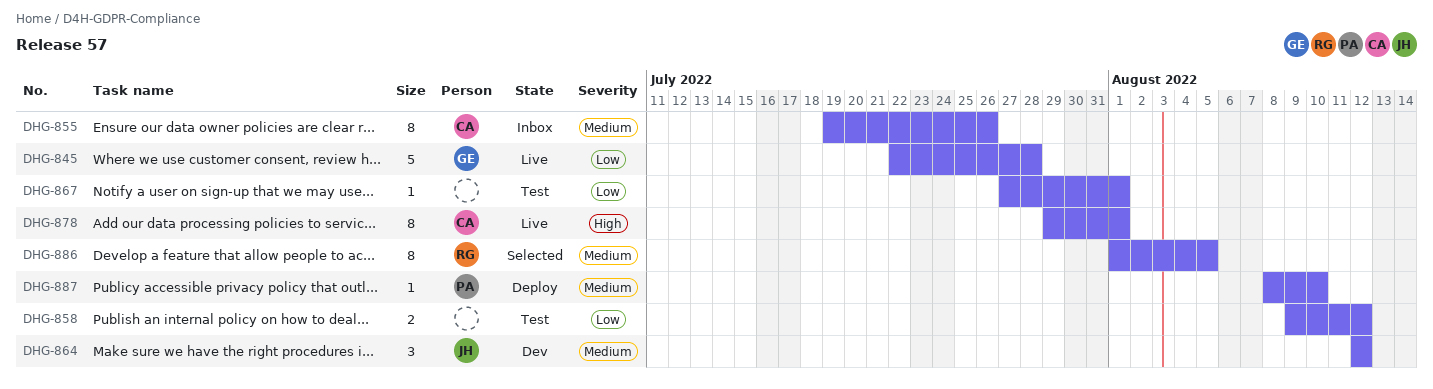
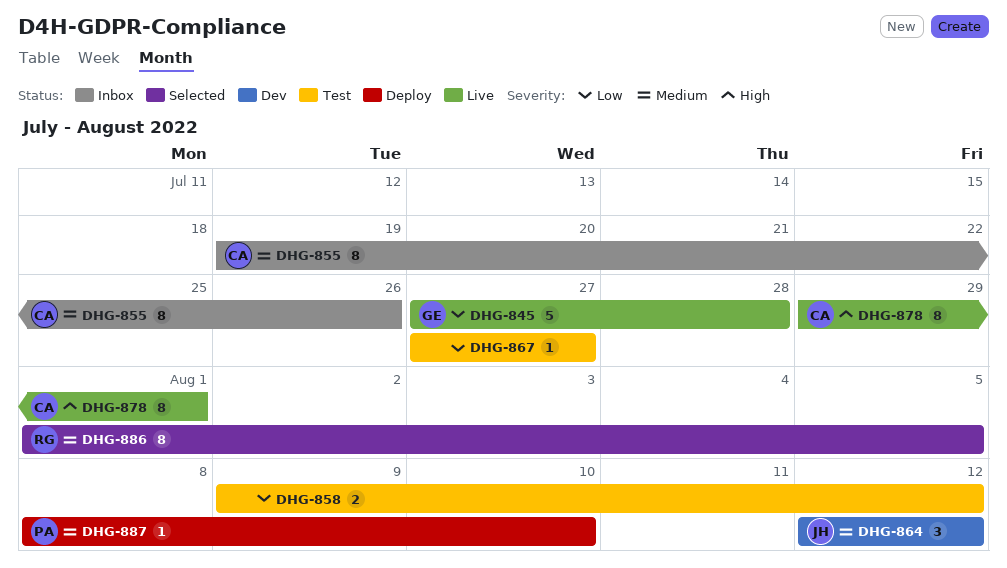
DHG-845, start: Jul 22 -> Jul 27
DHG-867, due: Aug 1 -> Jul 27

